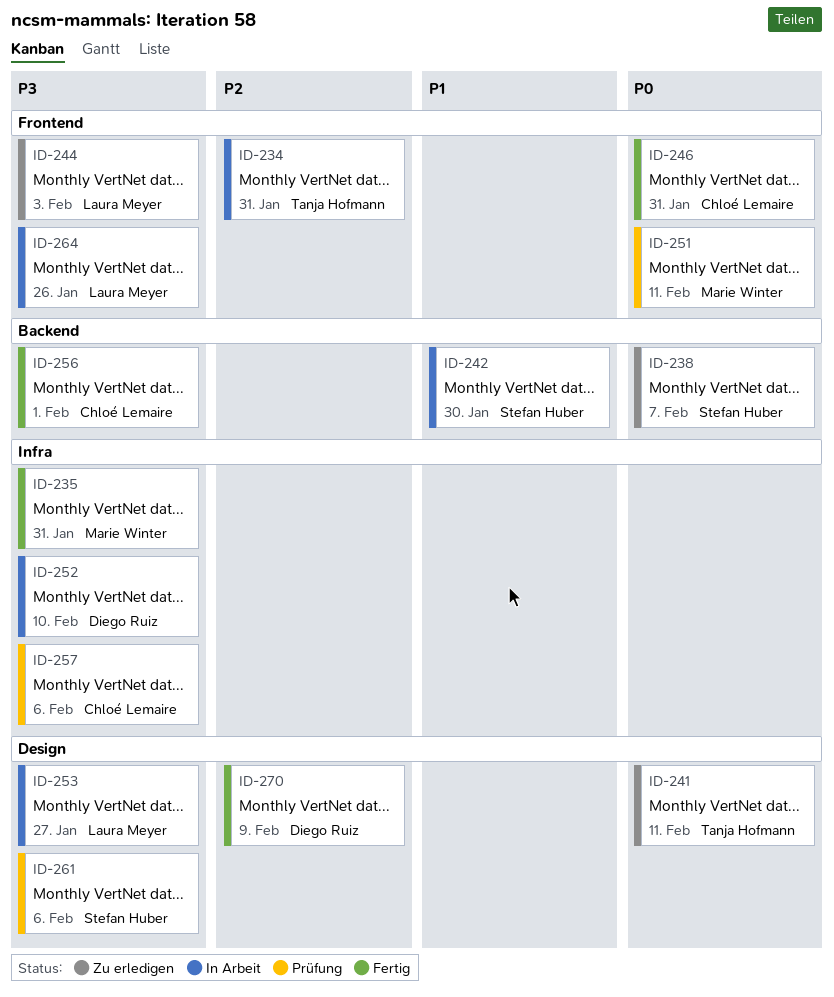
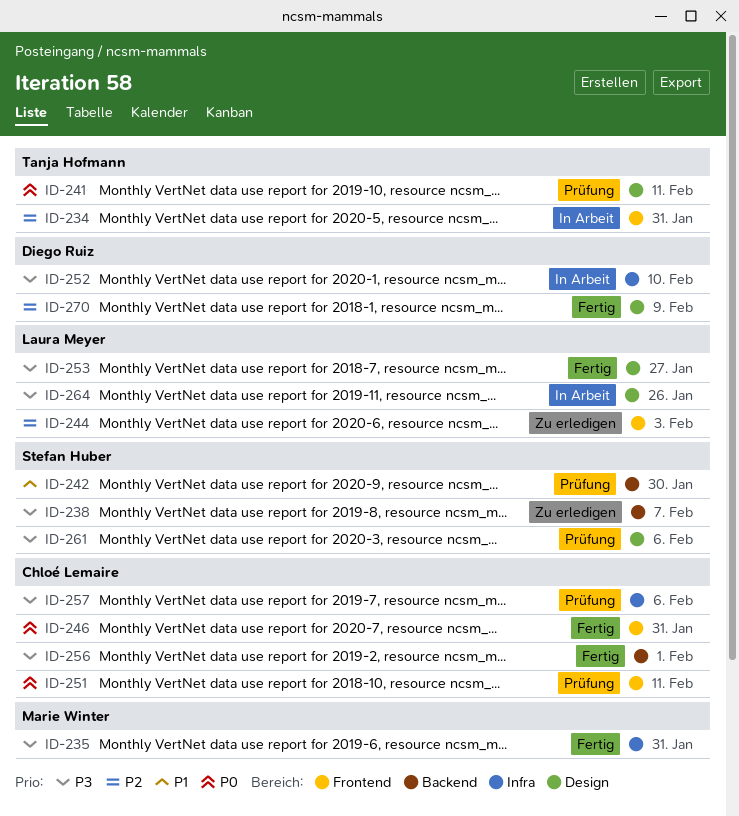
ID-238, priority: P0 -> P3
ID-241, status: Zu erledigen -> Prüfung
ID-242, status: In Arbeit -> Prüfung
ID-244, priority: P3 -> P2
ID-251, owner: Marie Winter -> Chloé Lemaire
ID-253, status: In Arbeit -> Fertig
ID-264, label: Frontend -> Design

